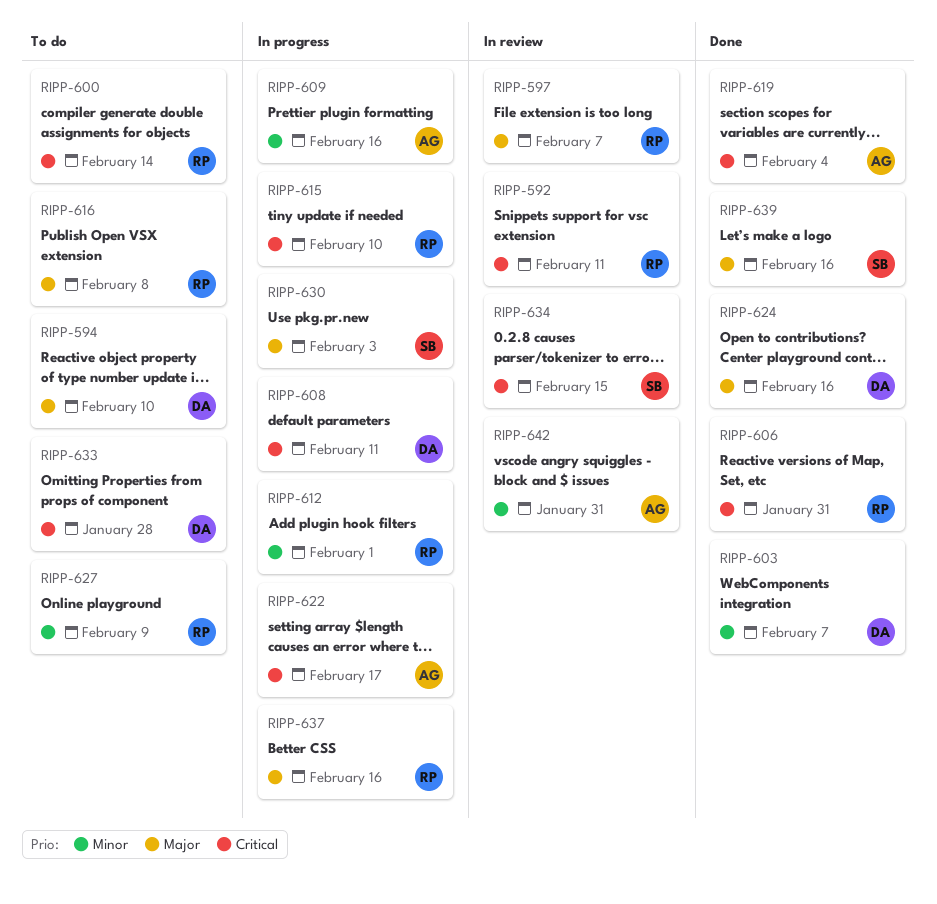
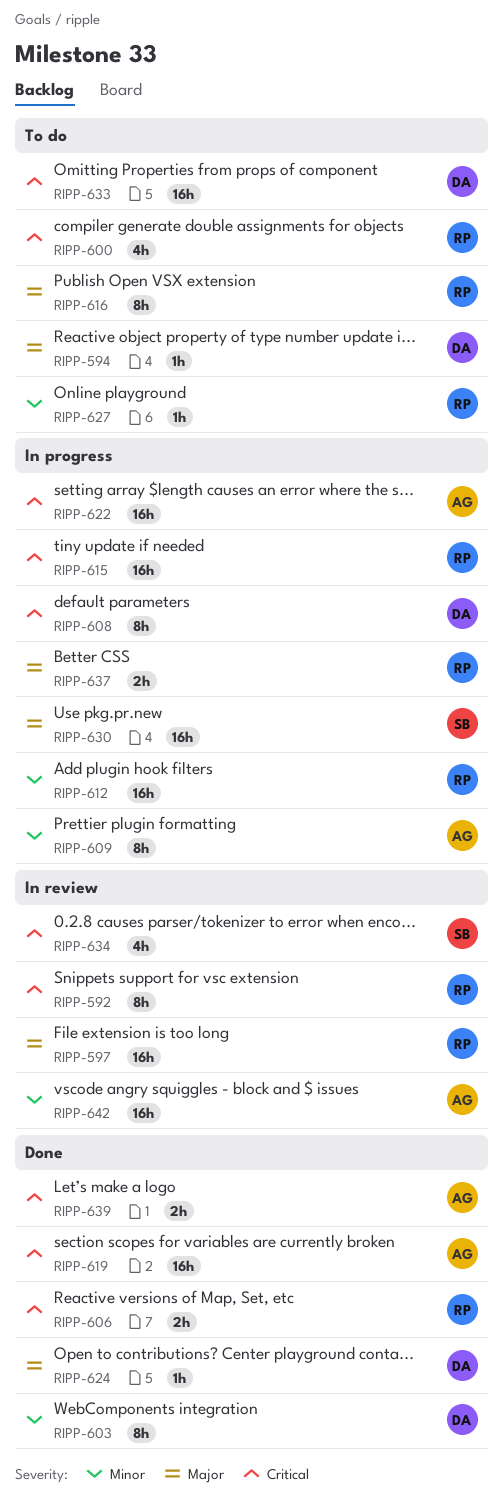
RIPP-639, owner: SB -> AG
RIPP-639, priority: Major -> Critical

